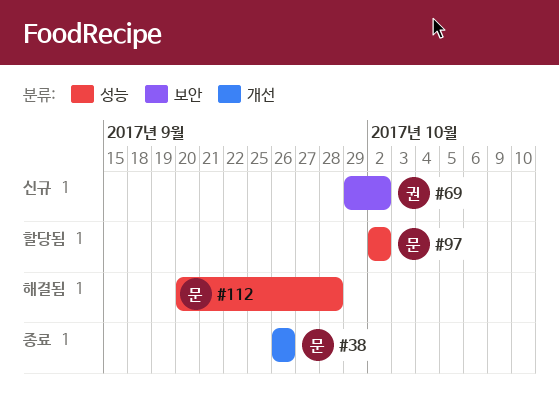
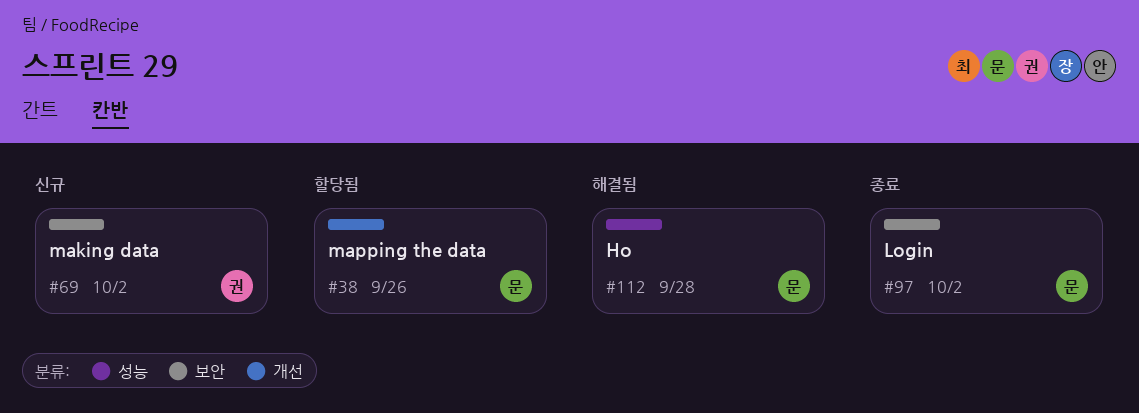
#38, status: 종료 -> 할당됨
#97, status: 할당됨 -> 종료
#97, label: 성능 -> 보안

